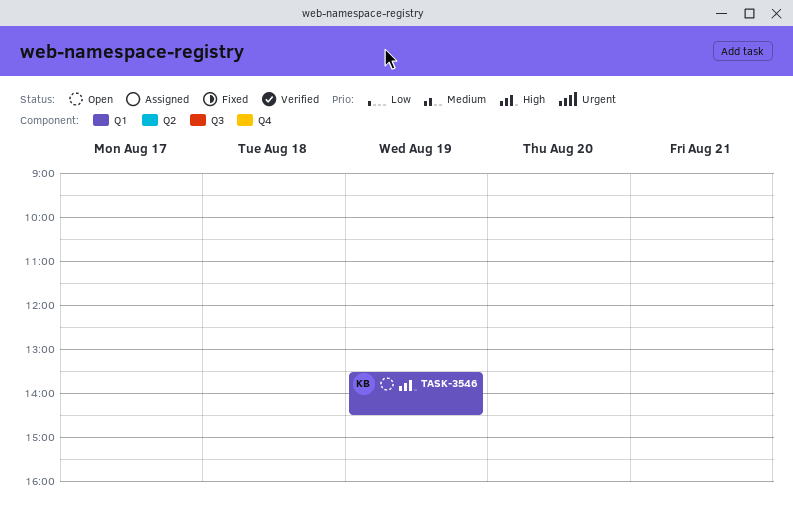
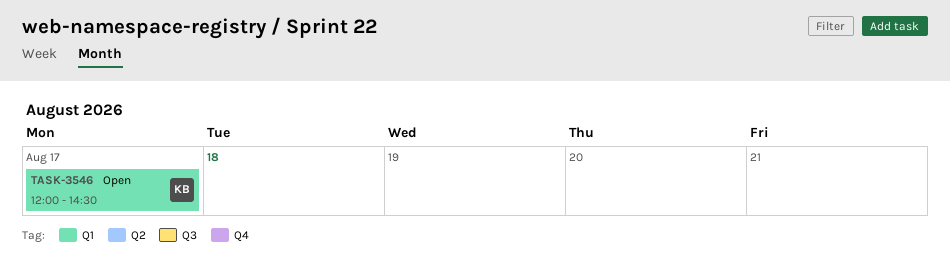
TASK-3546, day: Aug 19 -> Aug 17
TASK-3546, begins: 13:30 -> 12:00

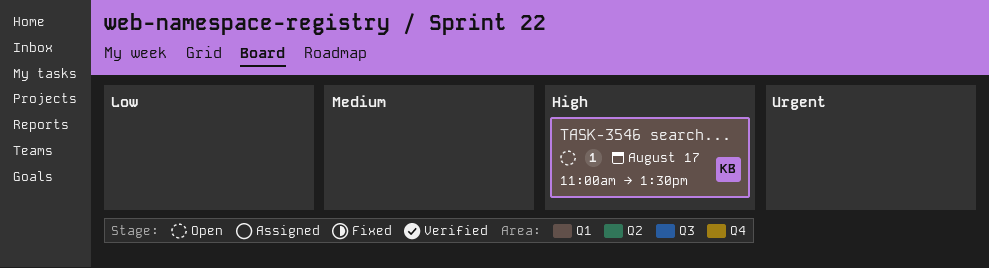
TASK-3546, begins: 12:00 -> 11:00
TASK-3546, ends: 14:30 -> 13:30

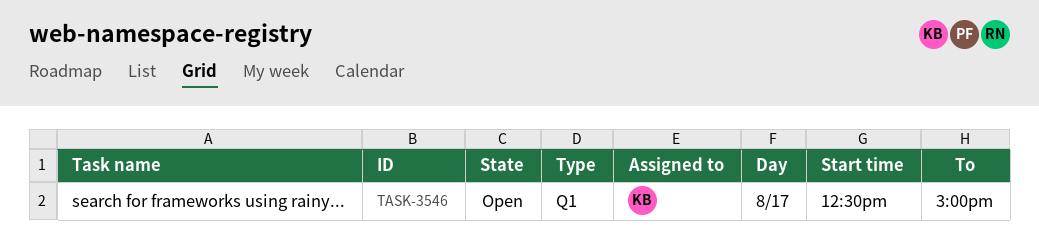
TASK-3546, begins: 11:00 -> 12:30
TASK-3546, ends: 13:30 -> 15:00

